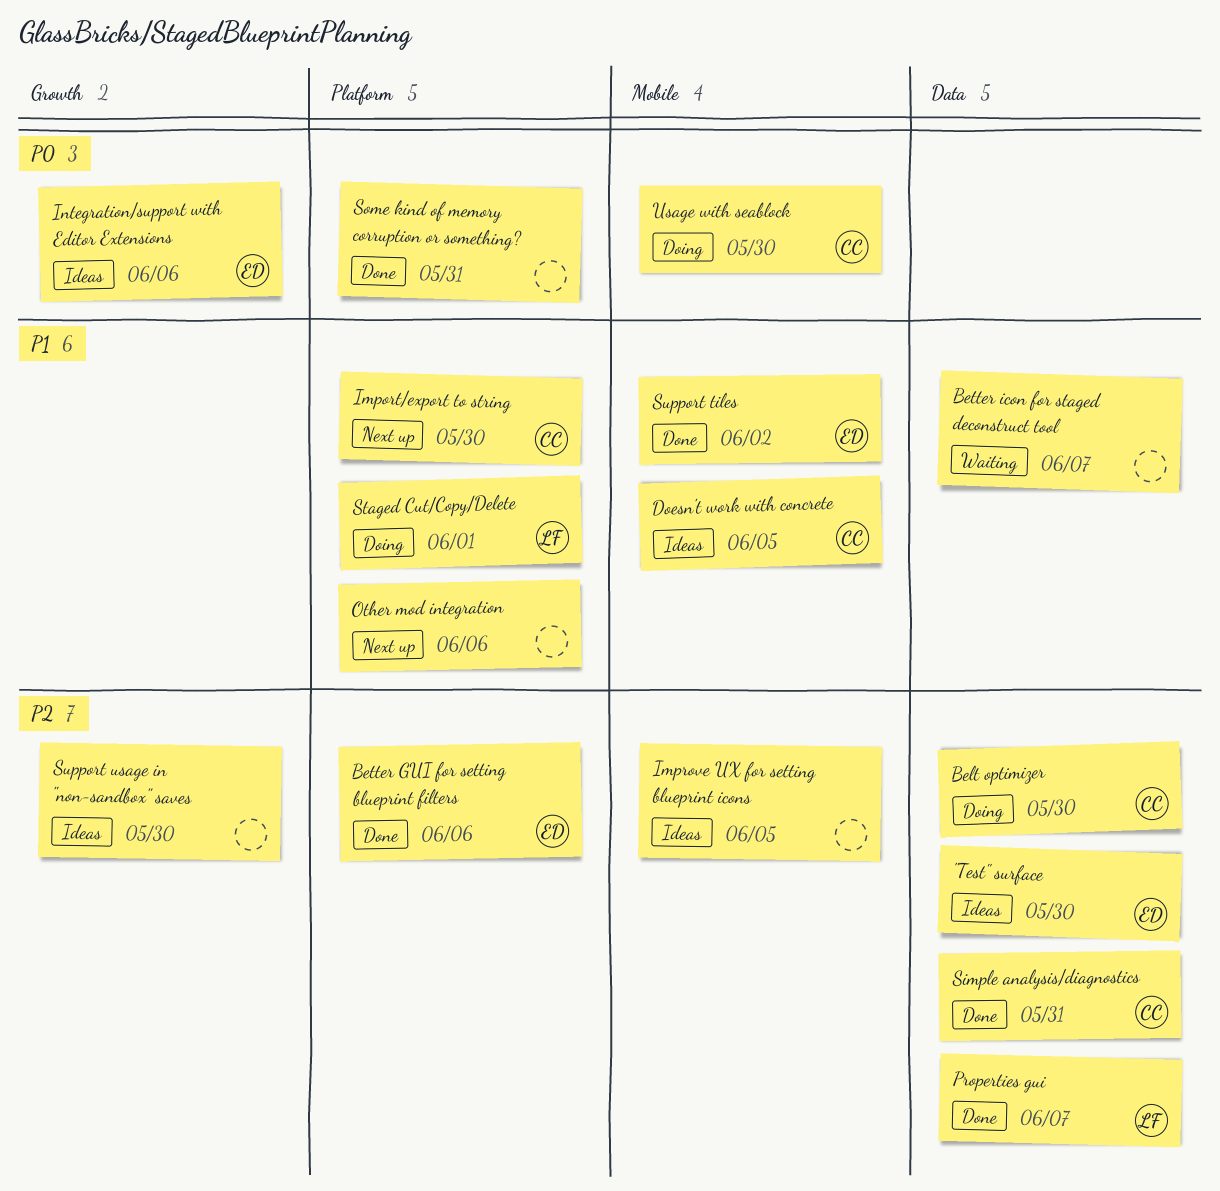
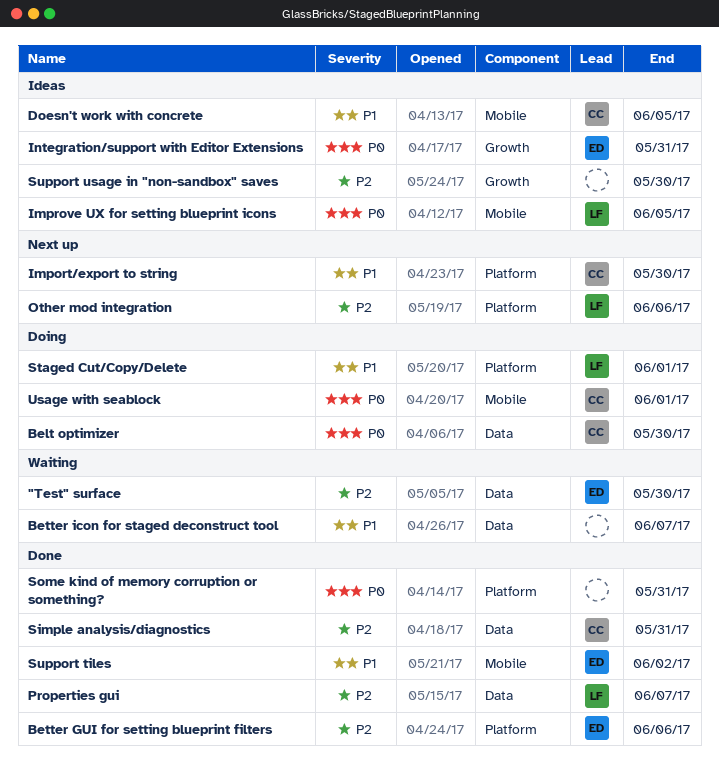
"Test" surface, status: Ideas -> Waiting
Belt optimizer, priority: P2 -> P0
Improve UX for setting blueprint icons, owner: none -> LF
Improve UX for setting blueprint icons, priority: P2 -> P0
Integration/support with Editor Extensions, due: Jun 6 -> May 31
Other mod integration, owner: none -> LF
Other mod integration, priority: P1 -> P2
Usage with seablock, due: May 30 -> Jun 1

